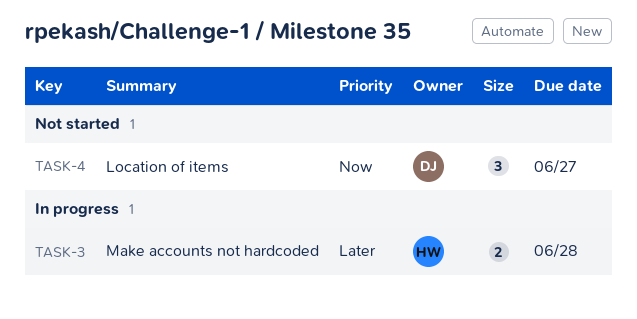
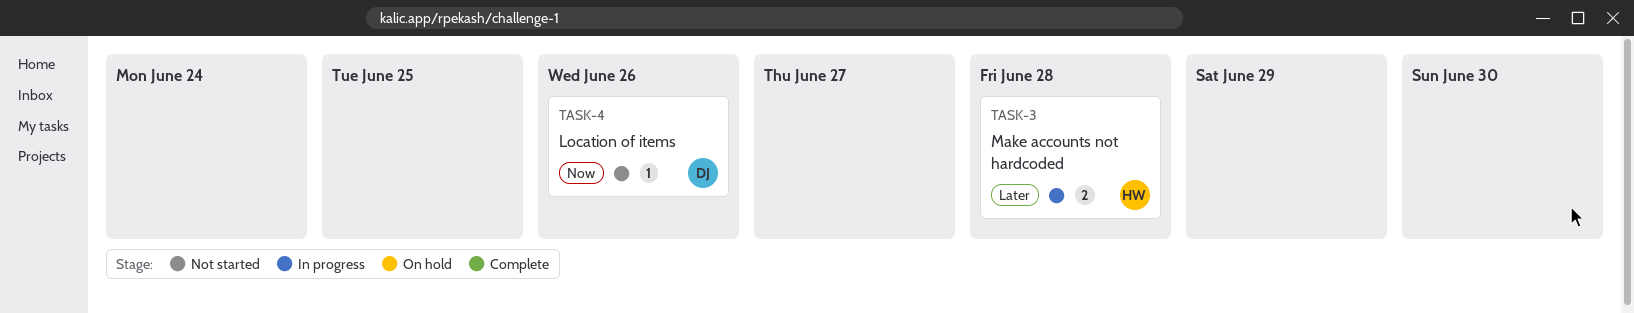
TASK-4, estimate: 3 -> 1
TASK-4, due: Jun 27 -> Jun 26

